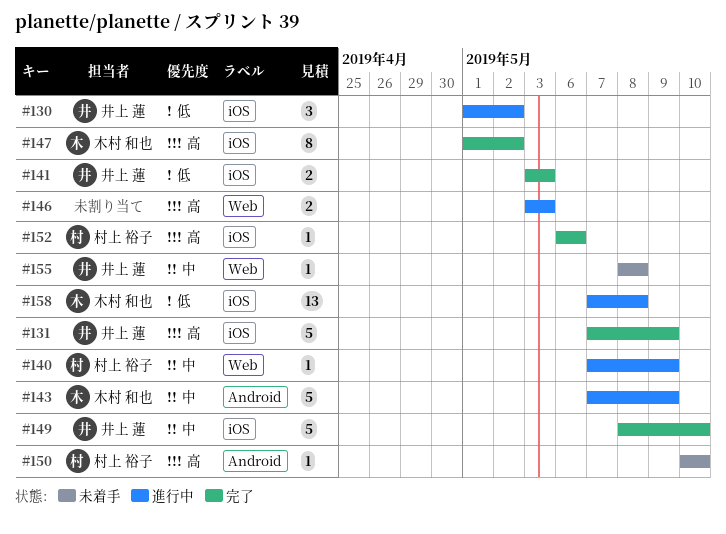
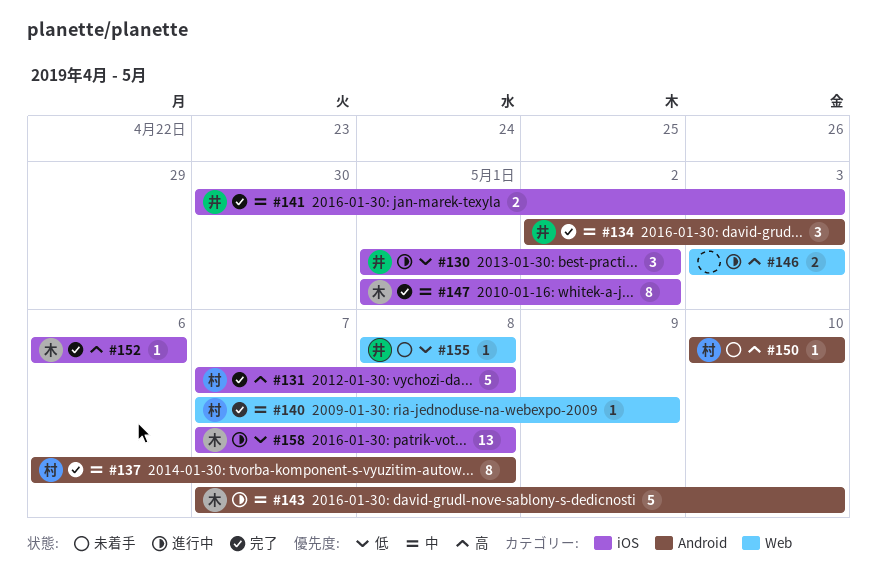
#131, owner: 井上 蓮 -> 村上 裕子
#131, due: May 9 -> May 8
#134: none -> present
#137: none -> present
#140, status: 進行中 -> 完了
#141, priority: 低 -> 中
#141, start: May 3 -> Apr 30
#143, due: May 9 -> May 10
#147, priority: 高 -> 中
#149: present -> none
#152, owner: 村上 裕子 -> 木村 和也
#155, priority: 中 -> 低

